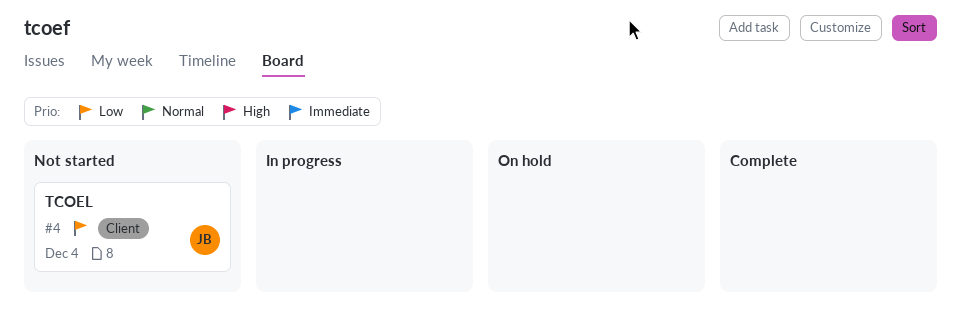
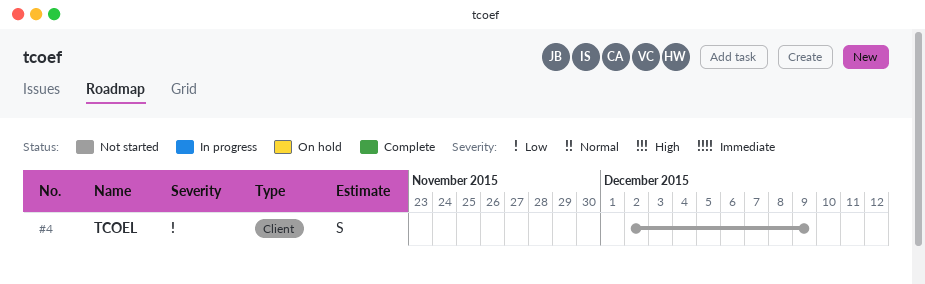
#4, due: Dec 4 -> Dec 9

